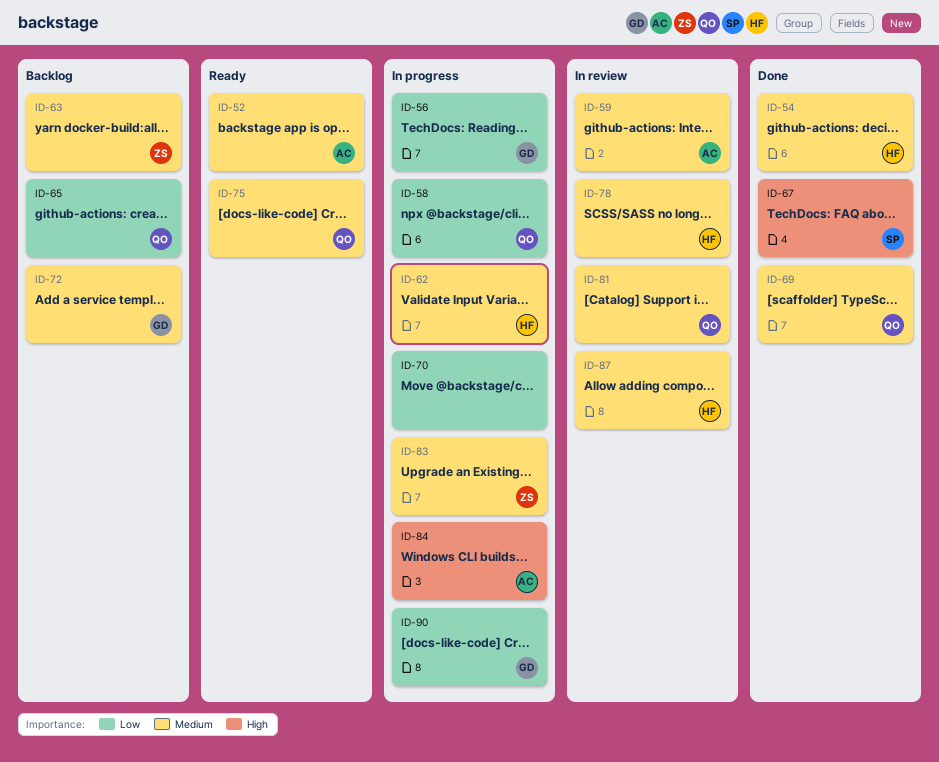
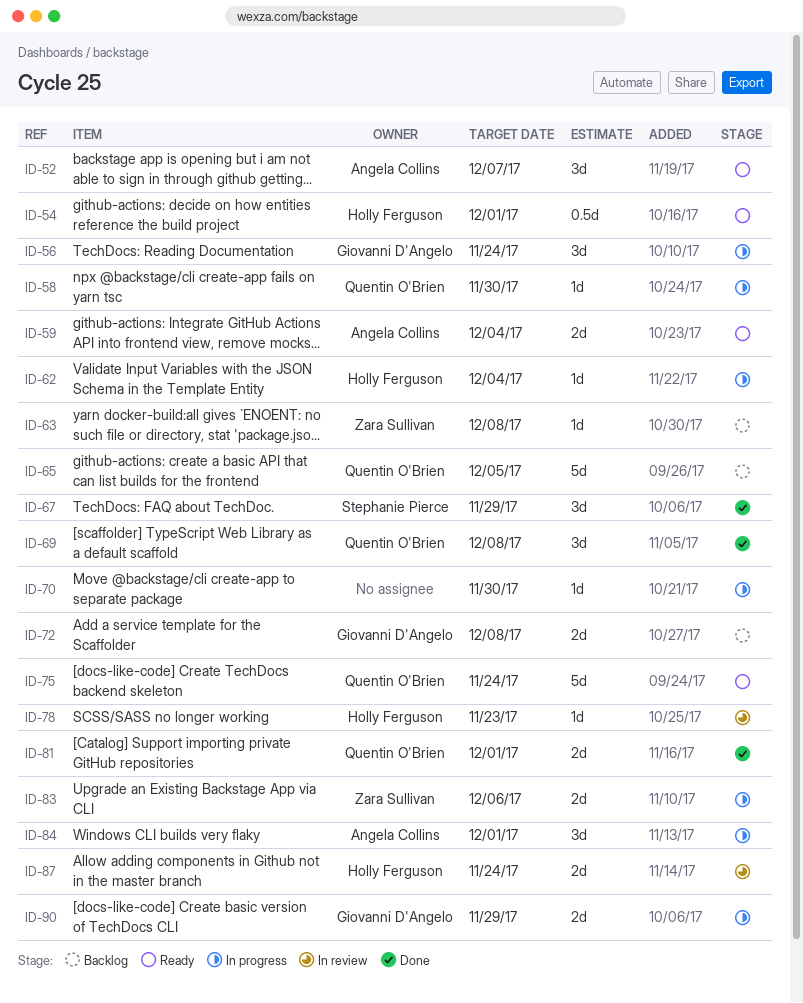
ID-54, status: Done -> Ready
ID-59, status: In review -> Ready
ID-81, status: In review -> Done

